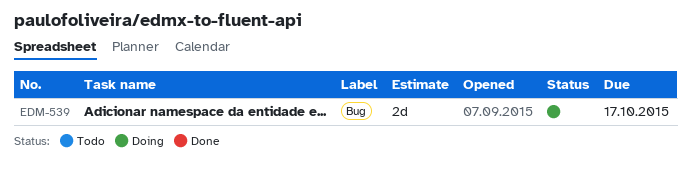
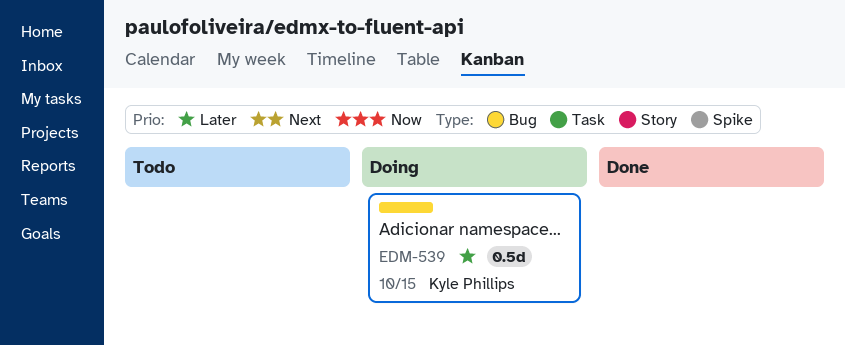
EDM-539, estimate: 2d -> 0.5d
EDM-539, due: Oct 17 -> Oct 15

